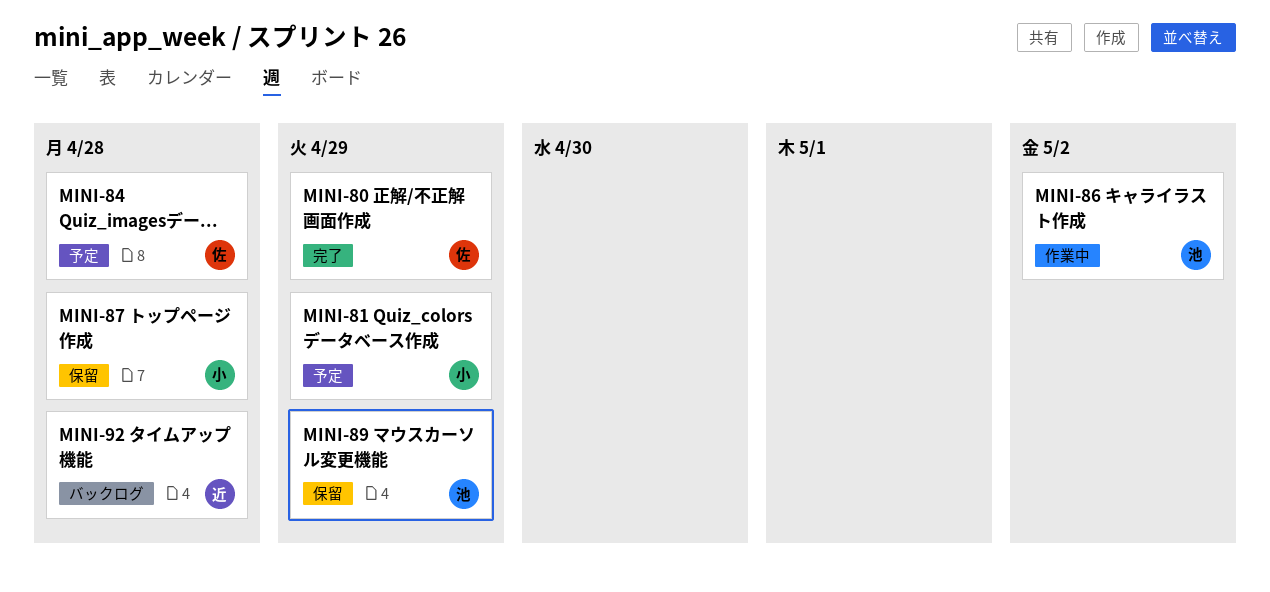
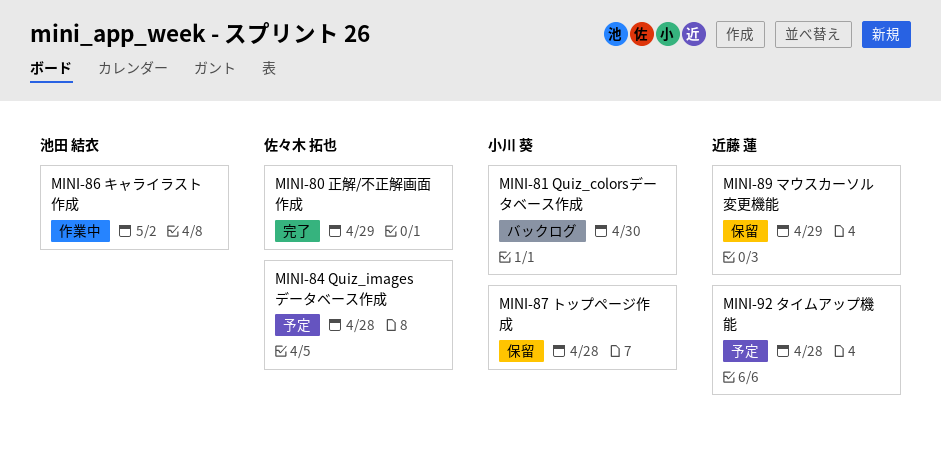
MINI-81, status: 予定 -> バックログ
MINI-81, due: Apr 29 -> Apr 30
MINI-89, owner: 池田 結衣 -> 近藤 蓮
MINI-92, status: バックログ -> 予定

